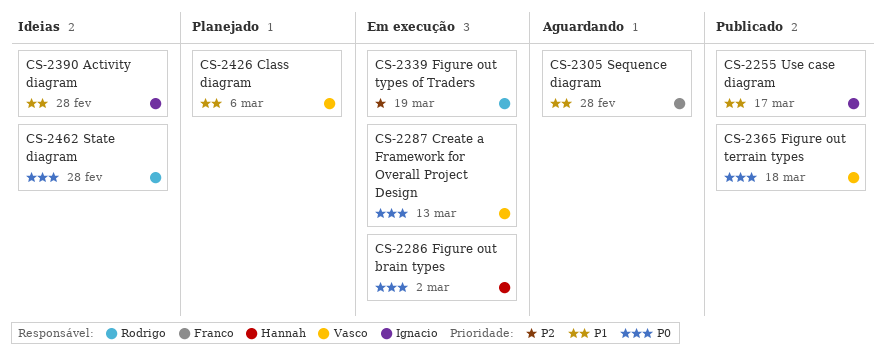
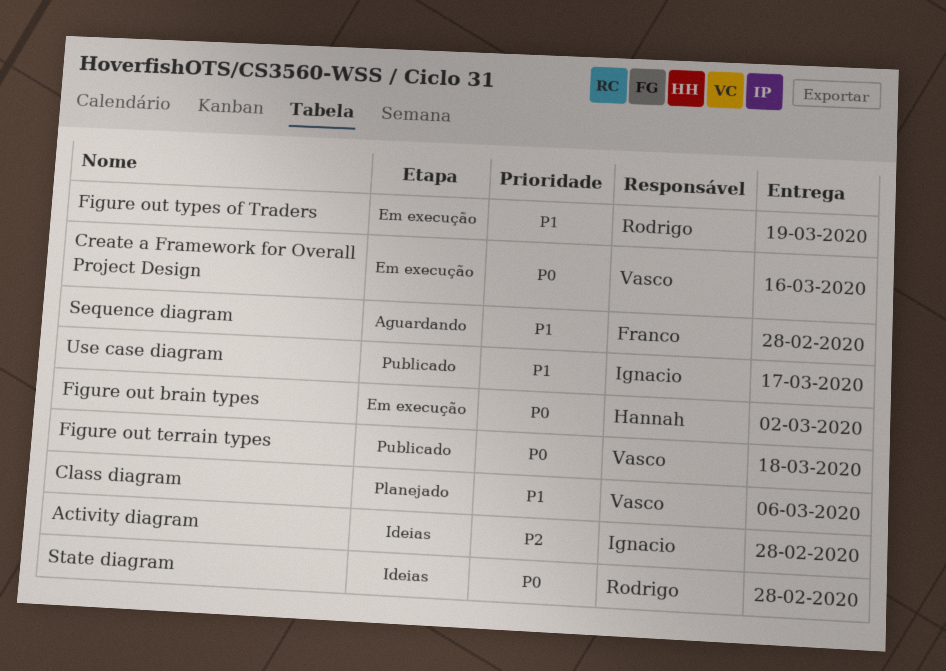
Activity diagram, priority: P1 -> P2
Create a Framework for Overall Project Design, due: Mar 13 -> Mar 16
Figure out types of Traders, priority: P2 -> P1

